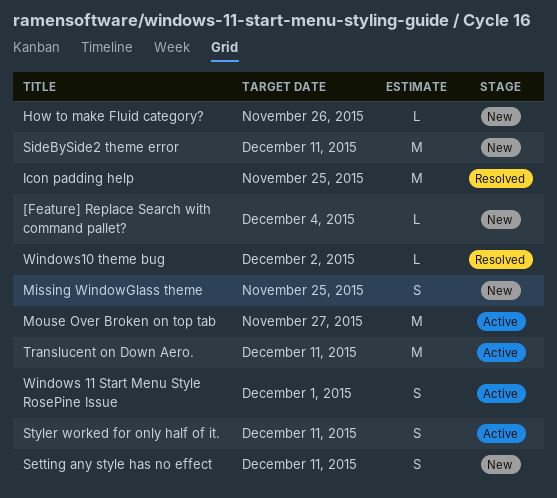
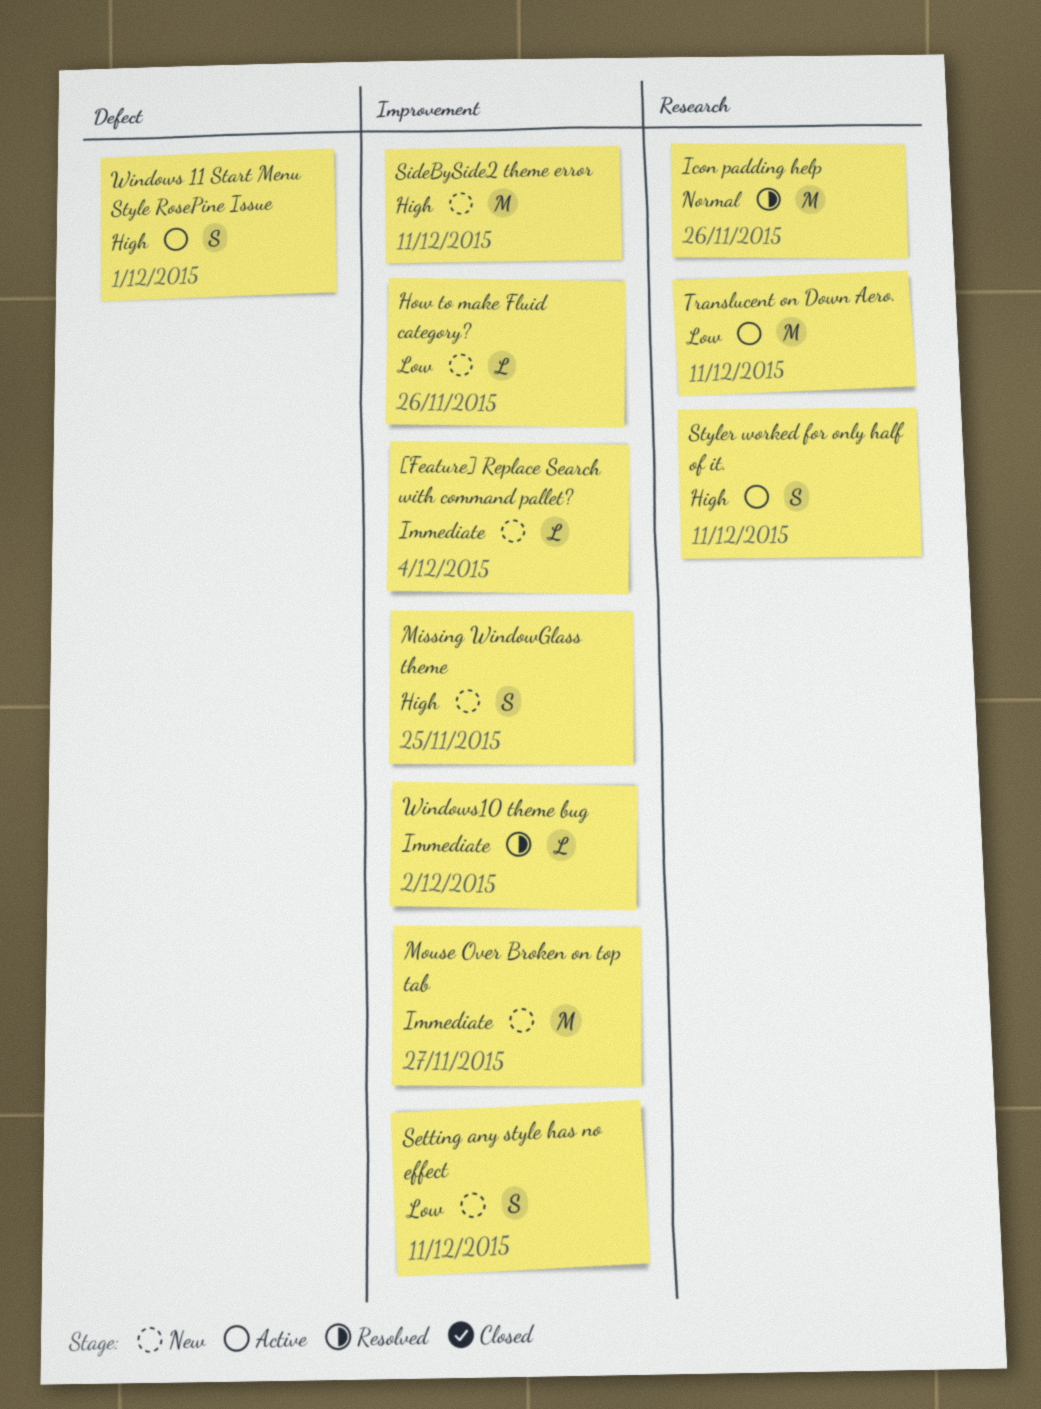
Icon padding help, due: Nov 25 -> Nov 26
Mouse Over Broken on top tab, status: Active -> New

